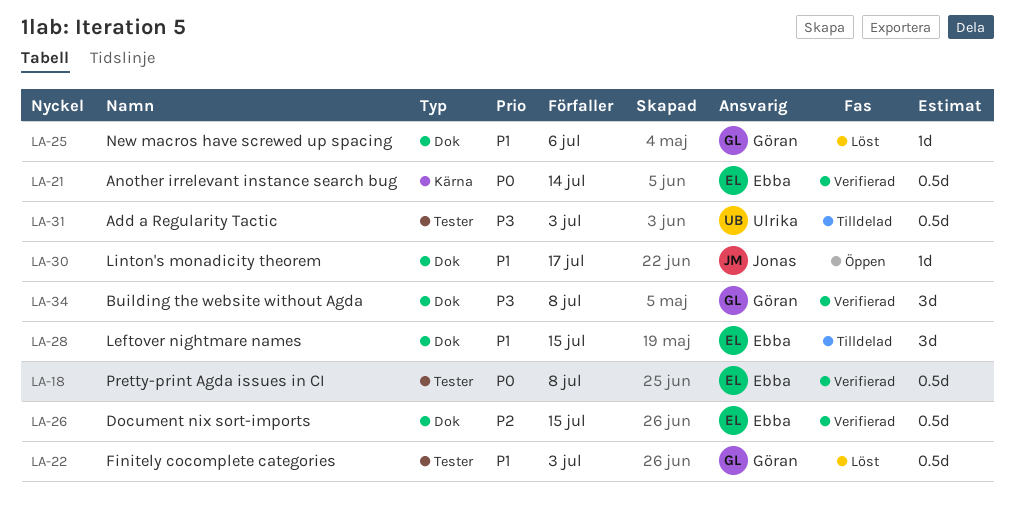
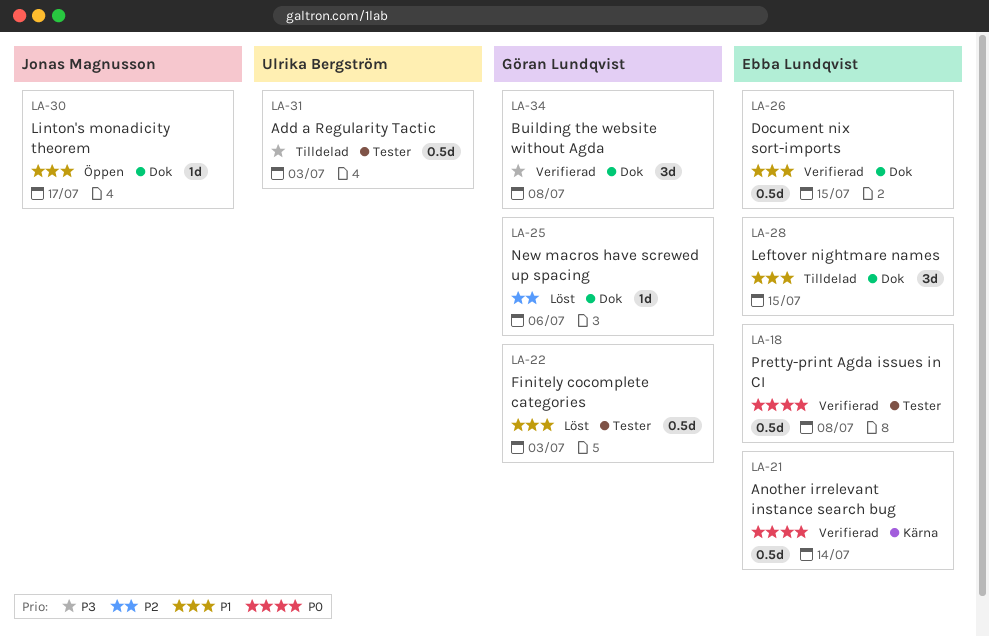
LA-25, priority: P1 -> P2
LA-26, priority: P2 -> P1

